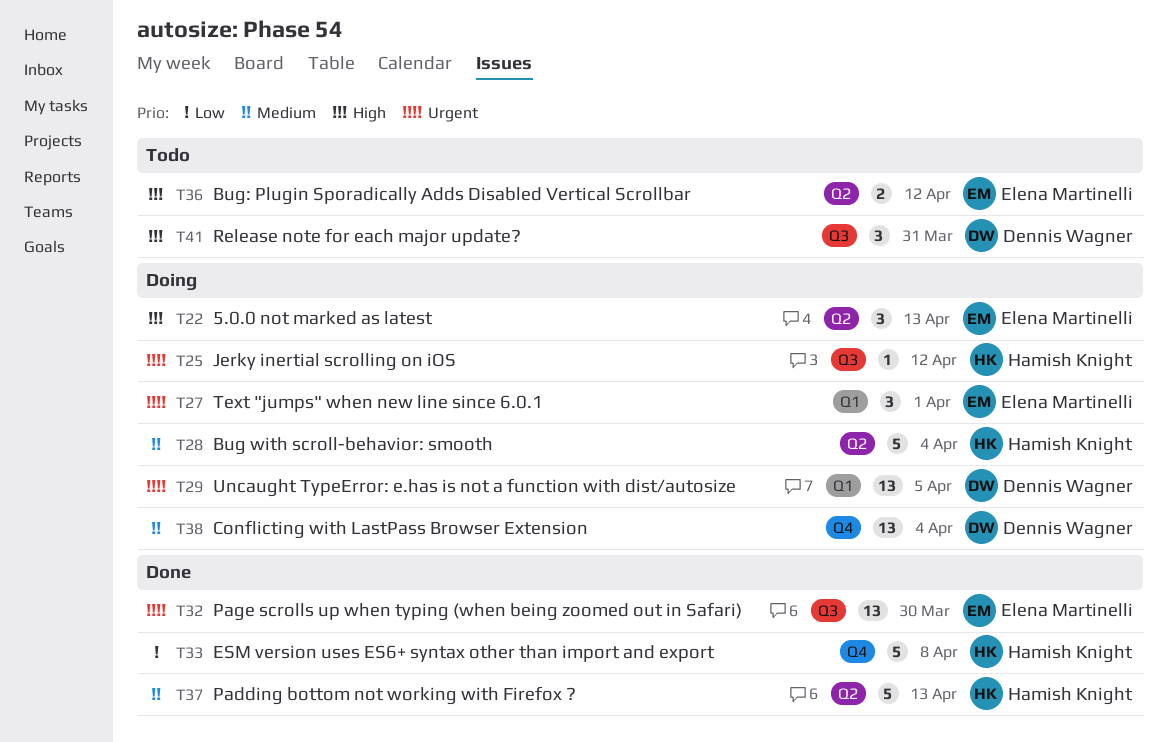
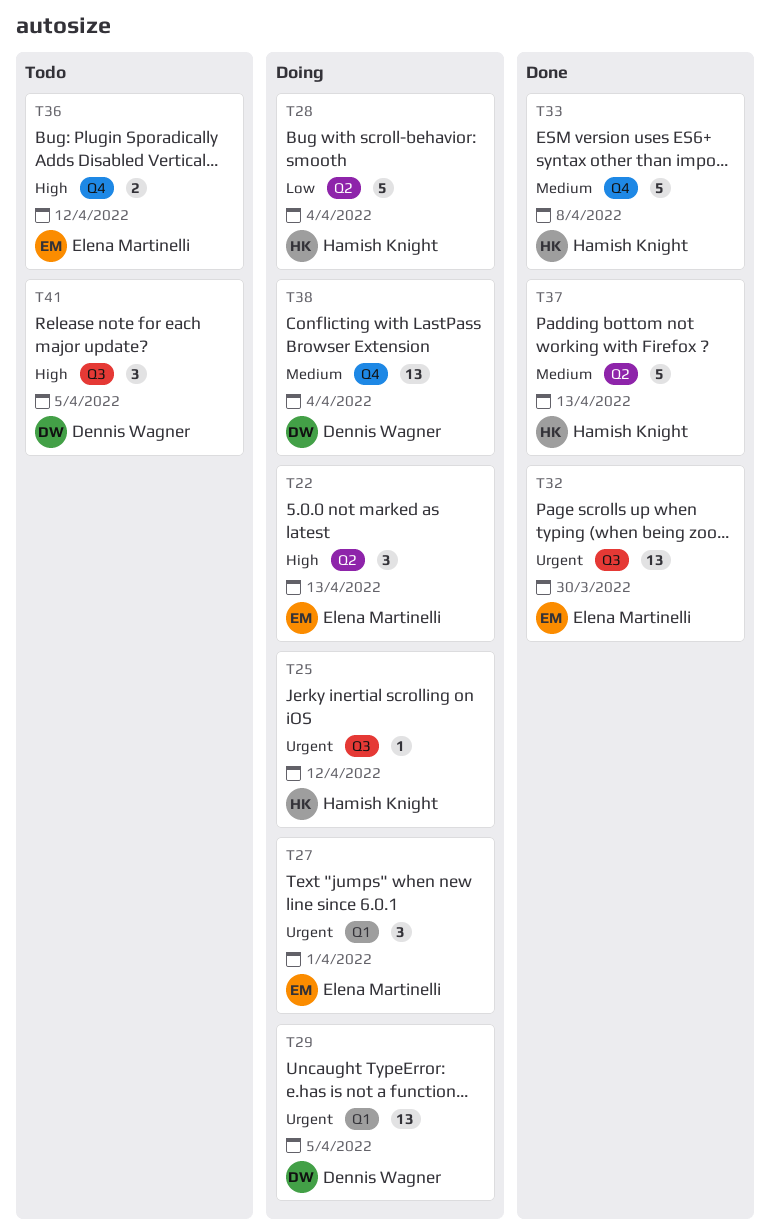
T28, priority: Medium -> Low
T33, priority: Low -> Medium
T36, label: Q2 -> Q4
T41, due: Mar 31 -> Apr 5

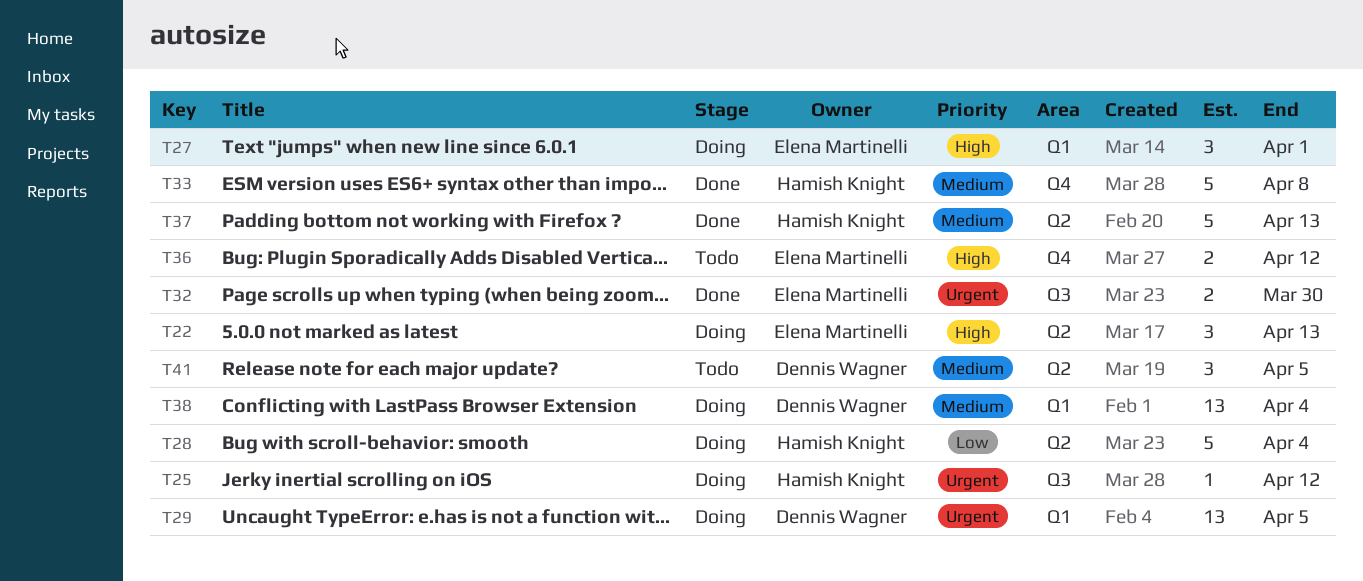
T27, priority: Urgent -> High
T32, estimate: 13 -> 2
T38, label: Q4 -> Q1
T41, priority: High -> Medium
T41, label: Q3 -> Q2

